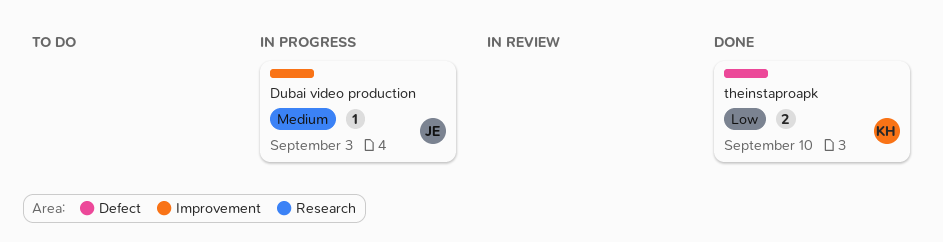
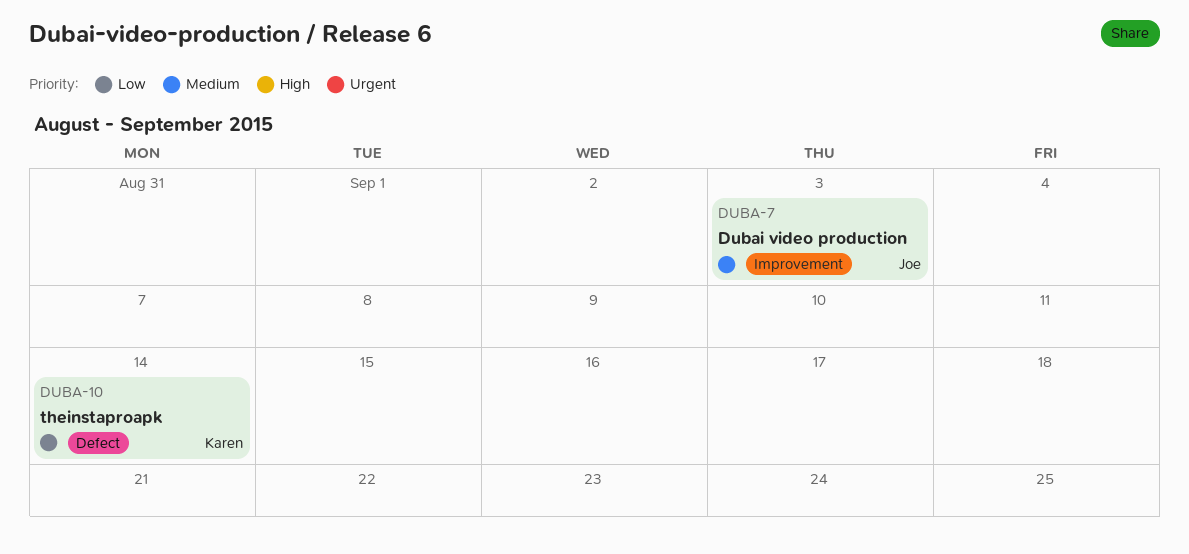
theinstaproapk, due: Sep 10 -> Sep 14

